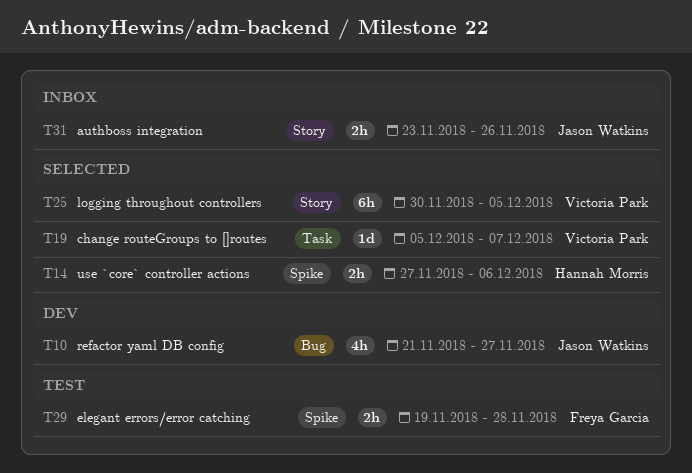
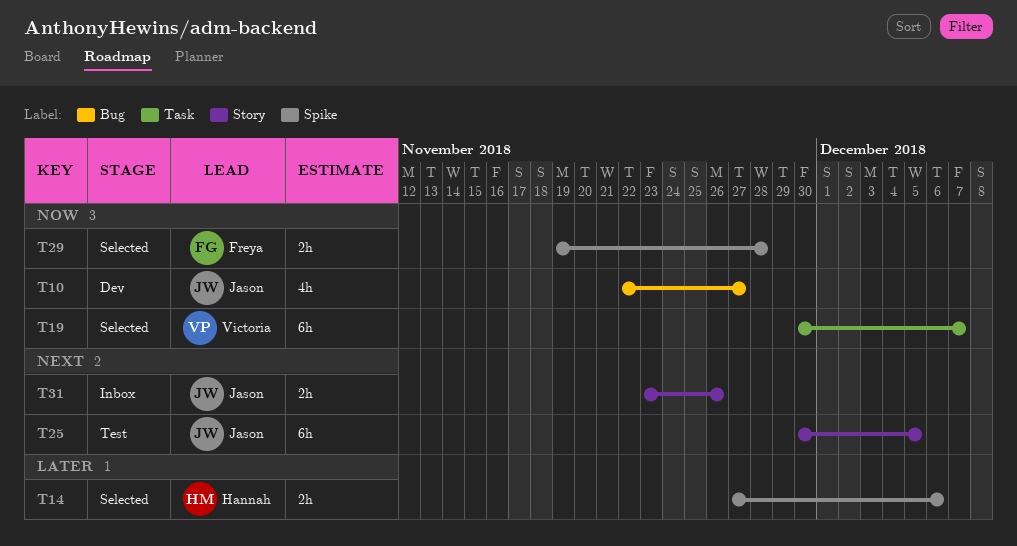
T10, start: Nov 21 -> Nov 22
T19, estimate: 1d -> 6h
T19, start: Dec 5 -> Nov 30
T25, status: Selected -> Test
T25, owner: Victoria Park -> Jason Watkins
T29, status: Test -> Selected

